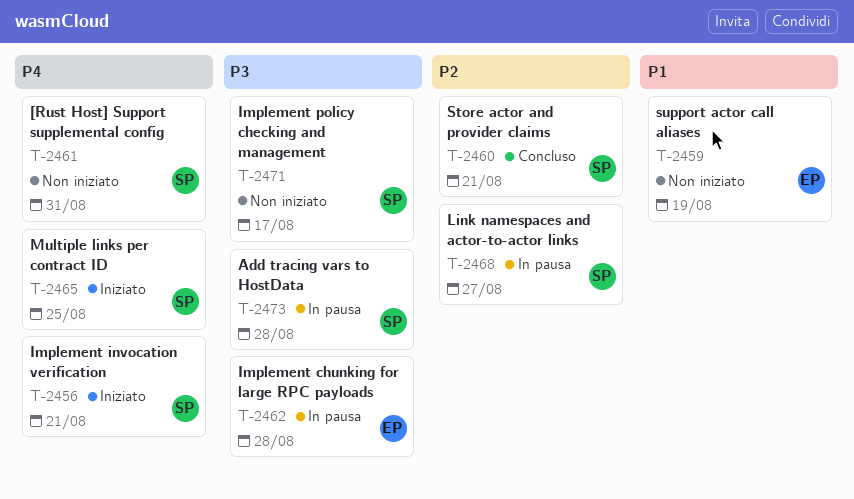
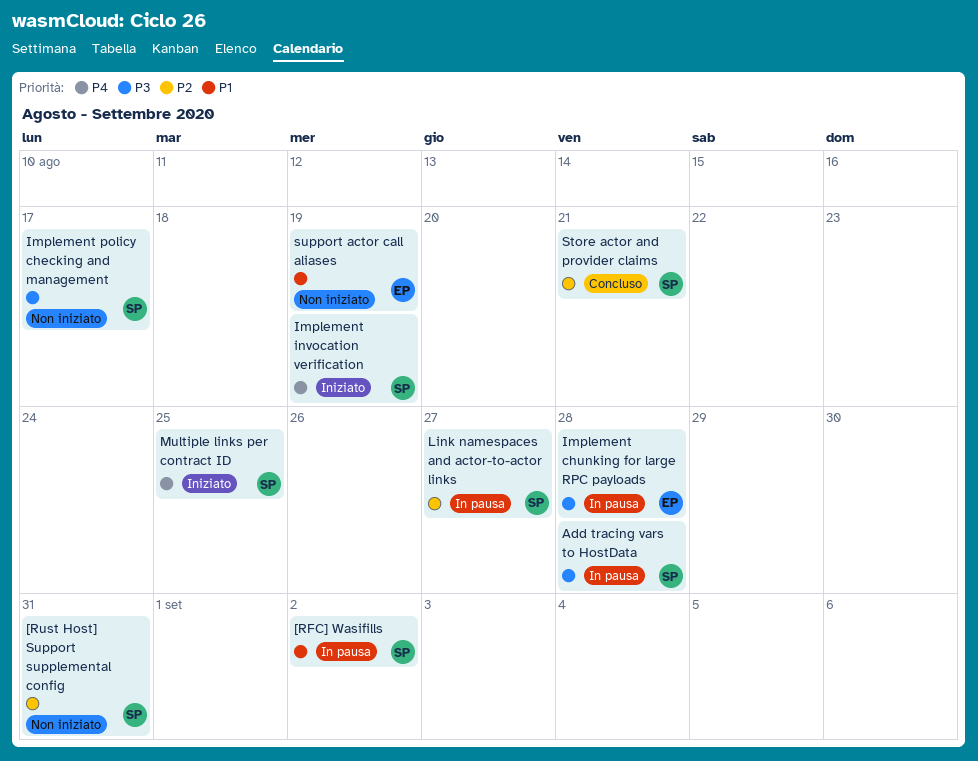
[RFC] Wasifills: none -> present
[Rust Host] Support supplemental config, priority: P4 -> P2
Implement invocation verification, due: Aug 21 -> Aug 19

